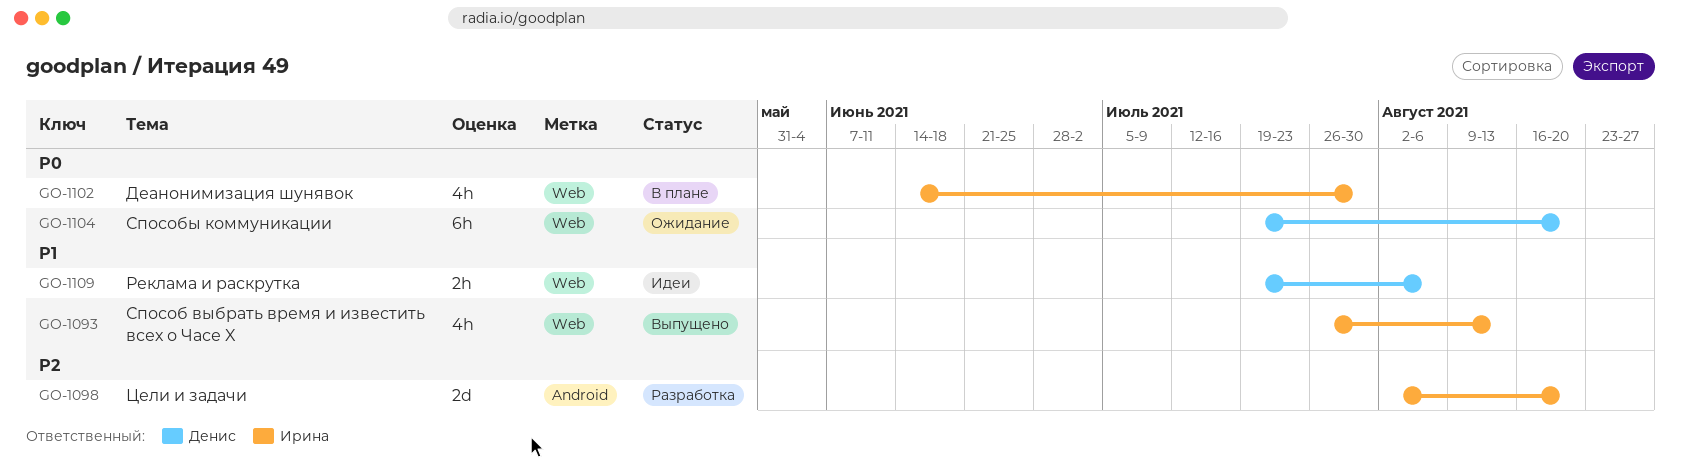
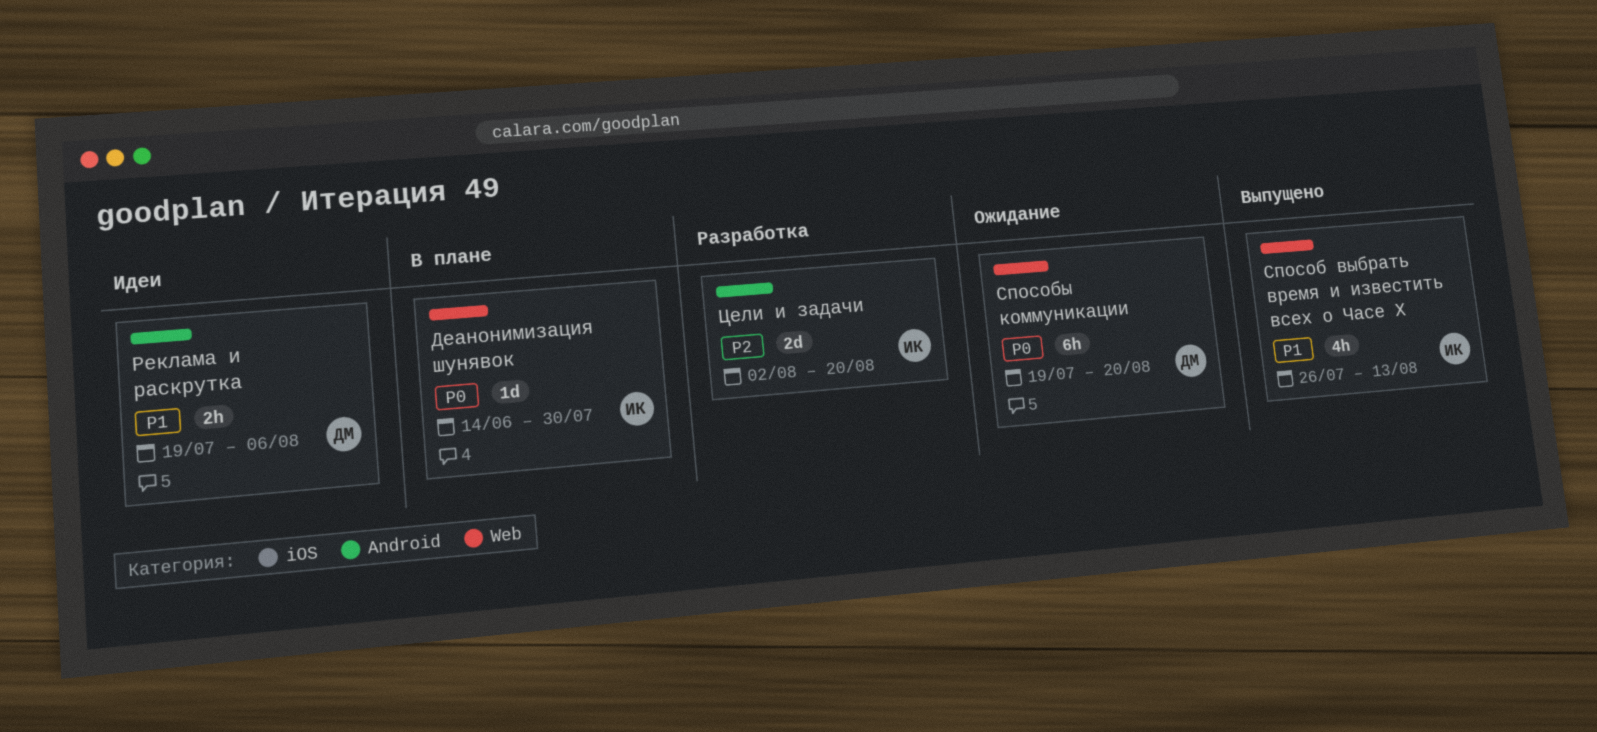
Деанонимизация шунявок, estimate: 4h -> 1d
Реклама и раскрутка, label: Web -> Android

